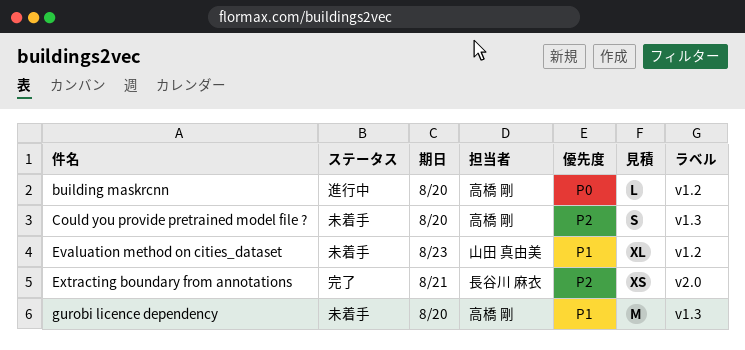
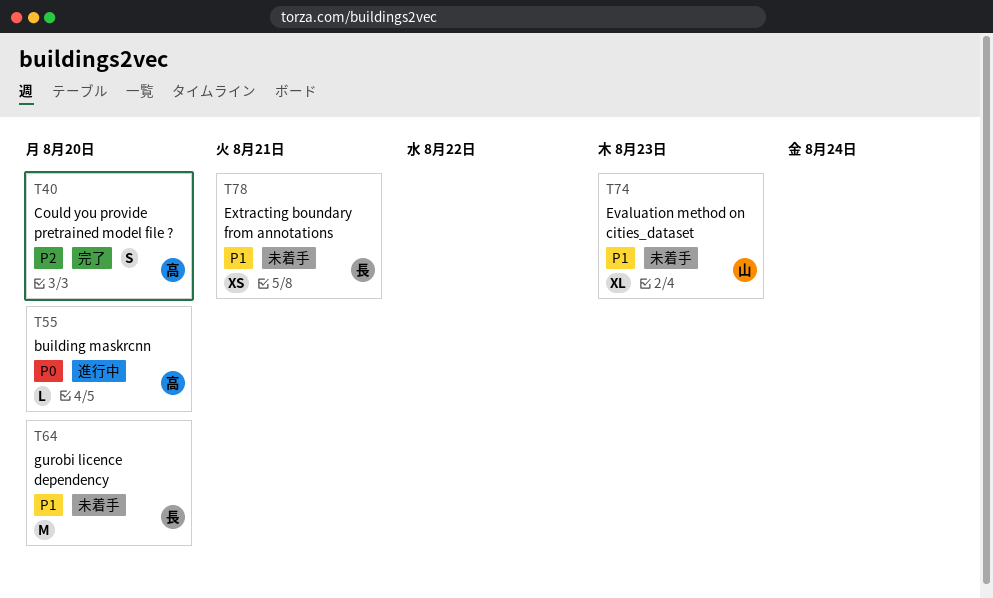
Could you provide pretrained model file ?, status: 未着手 -> 完了
Extracting boundary from annotations, status: 完了 -> 未着手
Extracting boundary from annotations, priority: P2 -> P1
gurobi licence dependency, owner: 高橋 剛 -> 長谷川 麻衣

